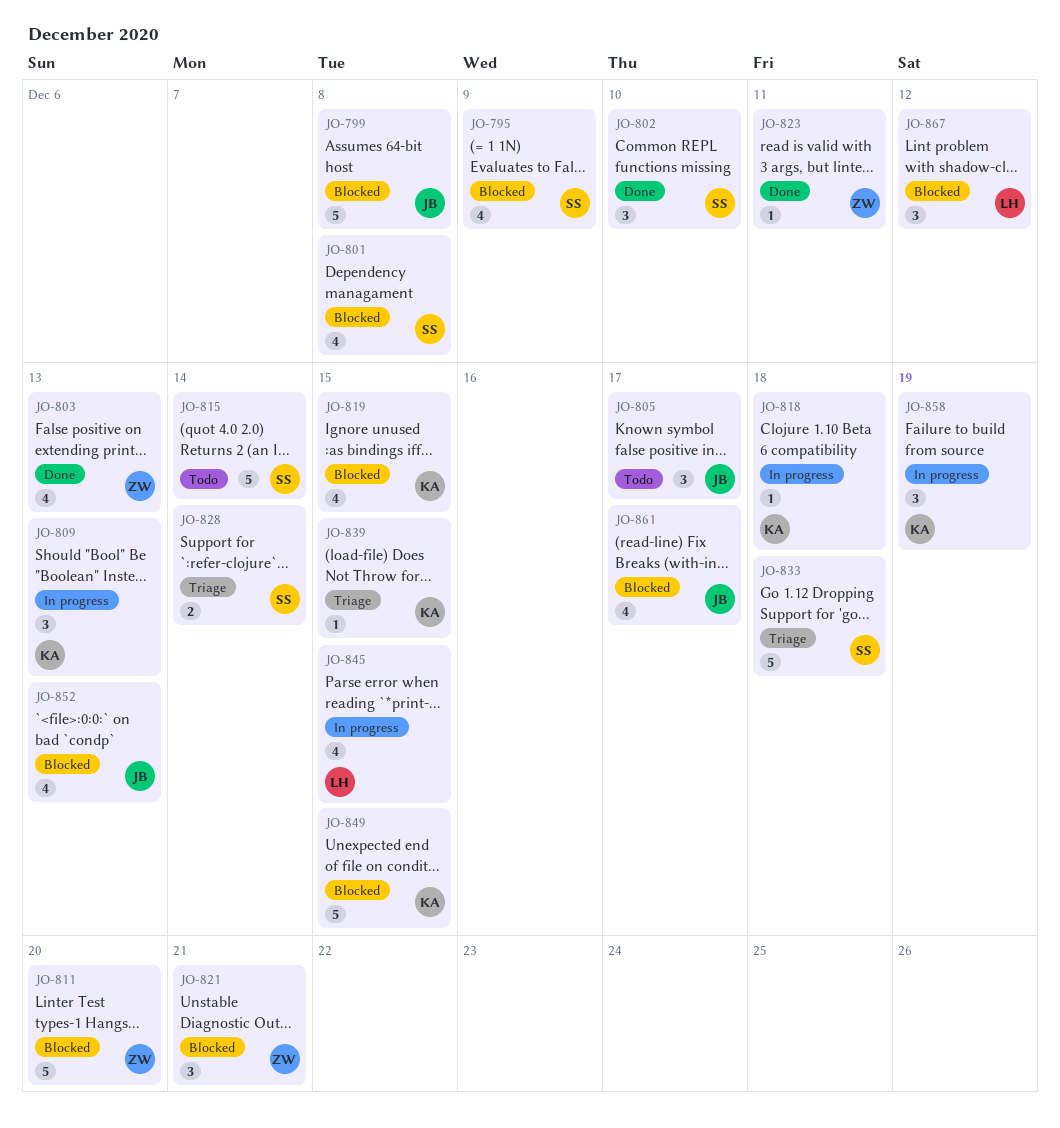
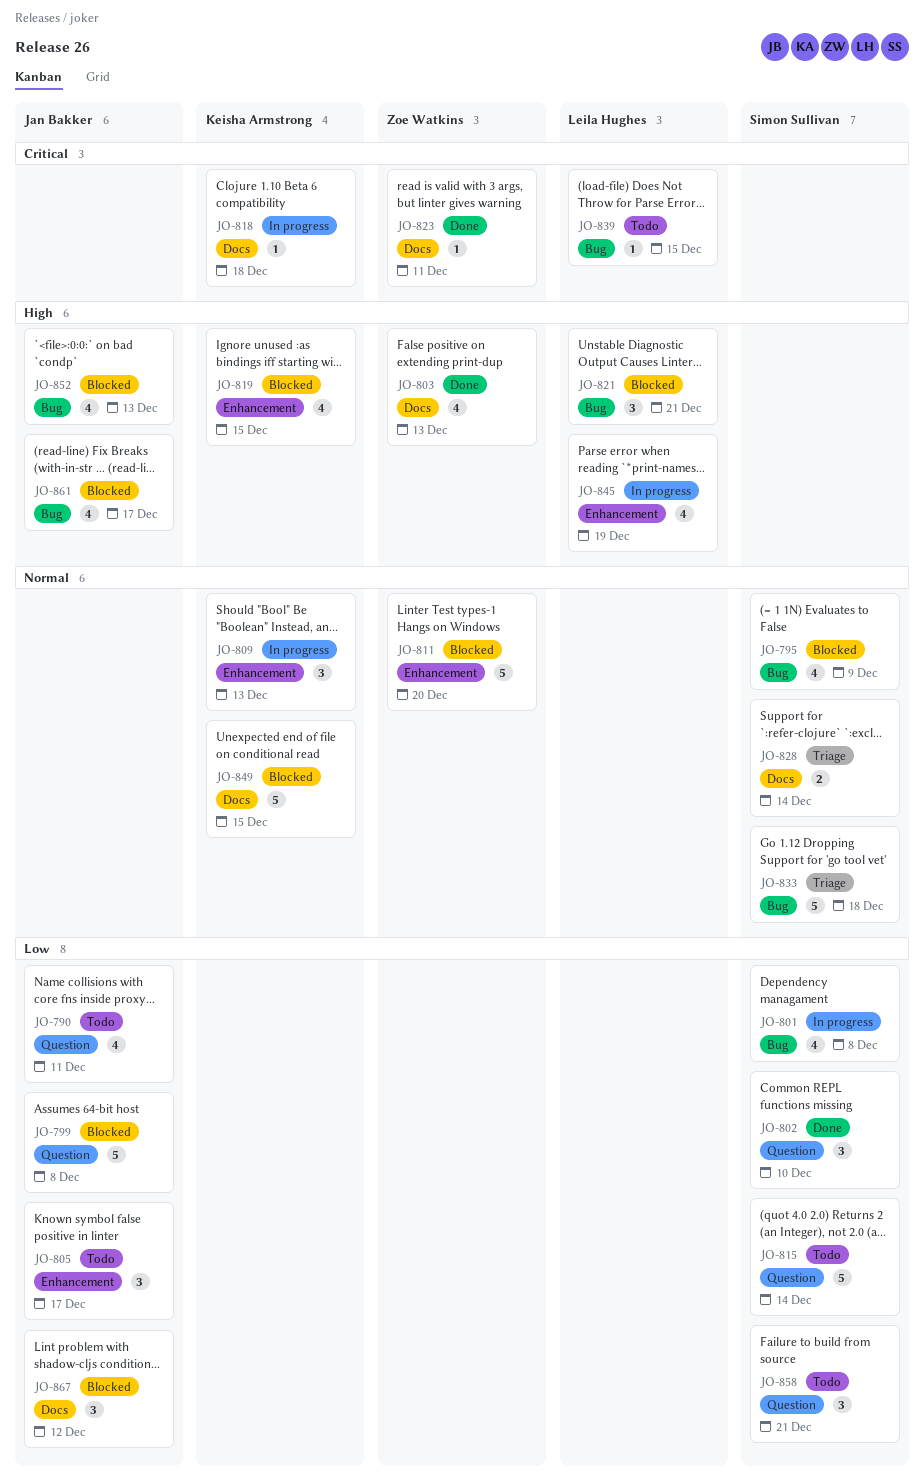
JO-790: none -> present
JO-801, status: Blocked -> In progress
JO-821, owner: Zoe Watkins -> Leila Hughes
JO-839, status: Triage -> Todo
JO-839, owner: Keisha Armstrong -> Leila Hughes
JO-845, due: Dec 15 -> Dec 19
JO-858, status: In progress -> Todo
JO-858, owner: Keisha Armstrong -> Simon Sullivan
JO-858, due: Dec 19 -> Dec 21
JO-867, owner: Leila Hughes -> Jan Bakker

